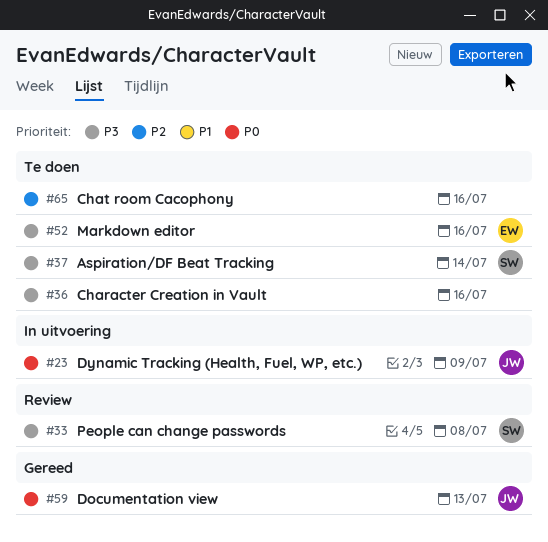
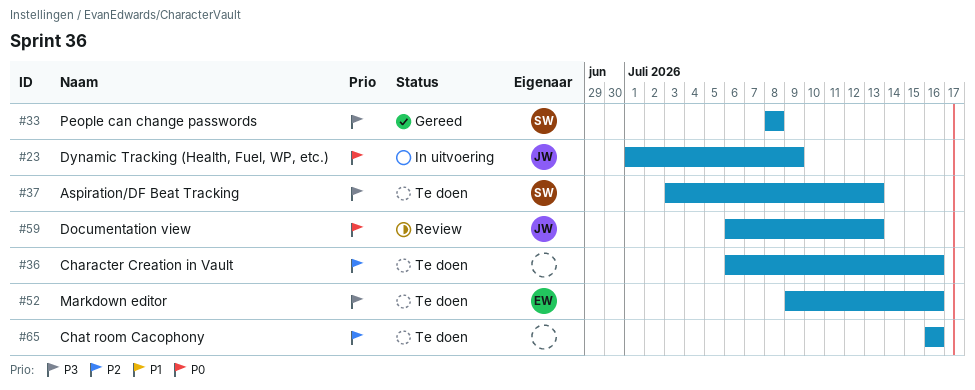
#33, status: Review -> Gereed
#36, priority: P3 -> P2
#37, due: Jul 14 -> Jul 13
#59, status: Gereed -> Review

